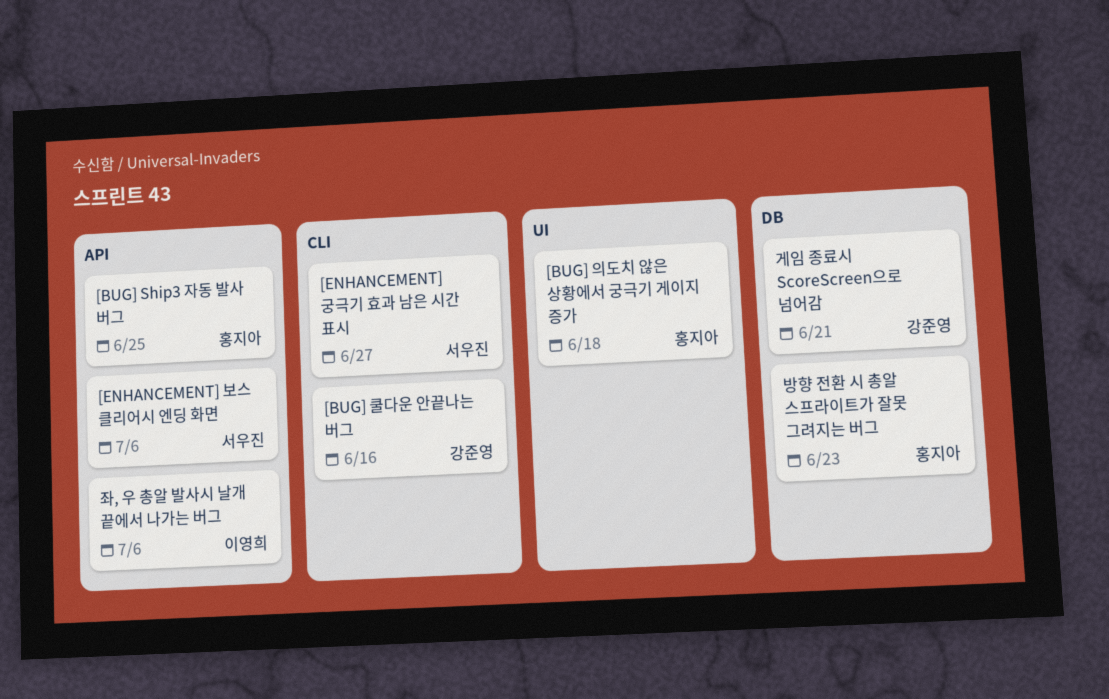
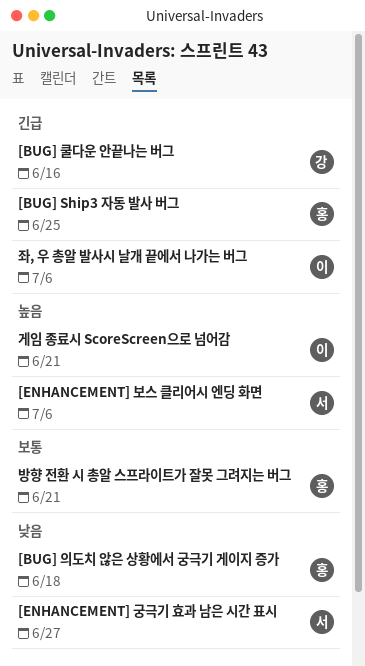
게임 종료시 ScoreScreen으로 넘어감, owner: 강준영 -> 이영희
방향 전환 시 총알 스프라이트가 잘못 그려지는 버그, due: Jun 23 -> Jun 21

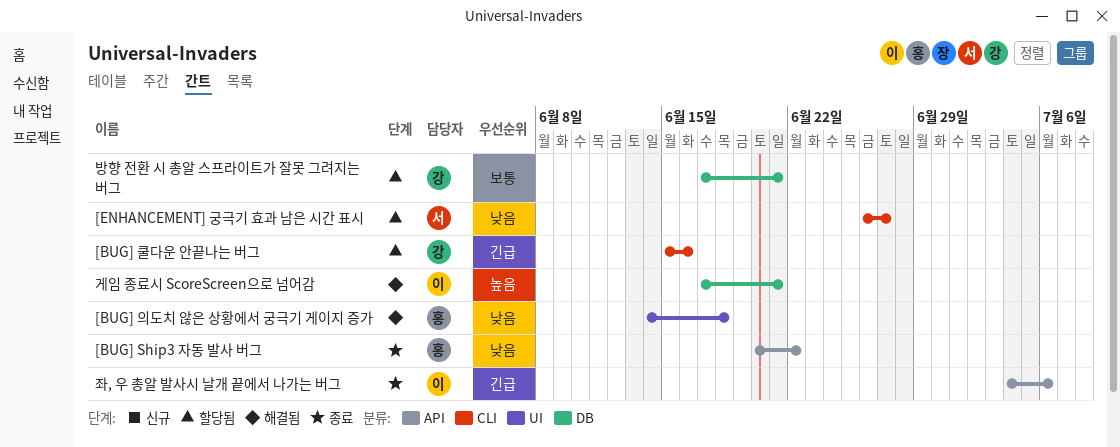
[BUG] Ship3 자동 발사 버그, priority: 긴급 -> 낮음
[BUG] Ship3 자동 발사 버그, due: Jun 25 -> Jun 22
[ENHANCEMENT] 보스 클리어시 엔딩 화면: present -> none
방향 전환 시 총알 스프라이트가 잘못 그려지는 버그, owner: 홍 -> 강

